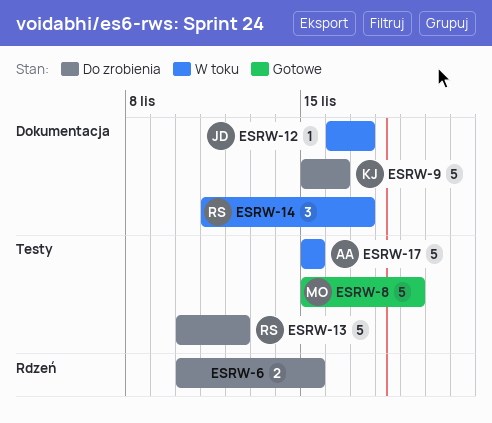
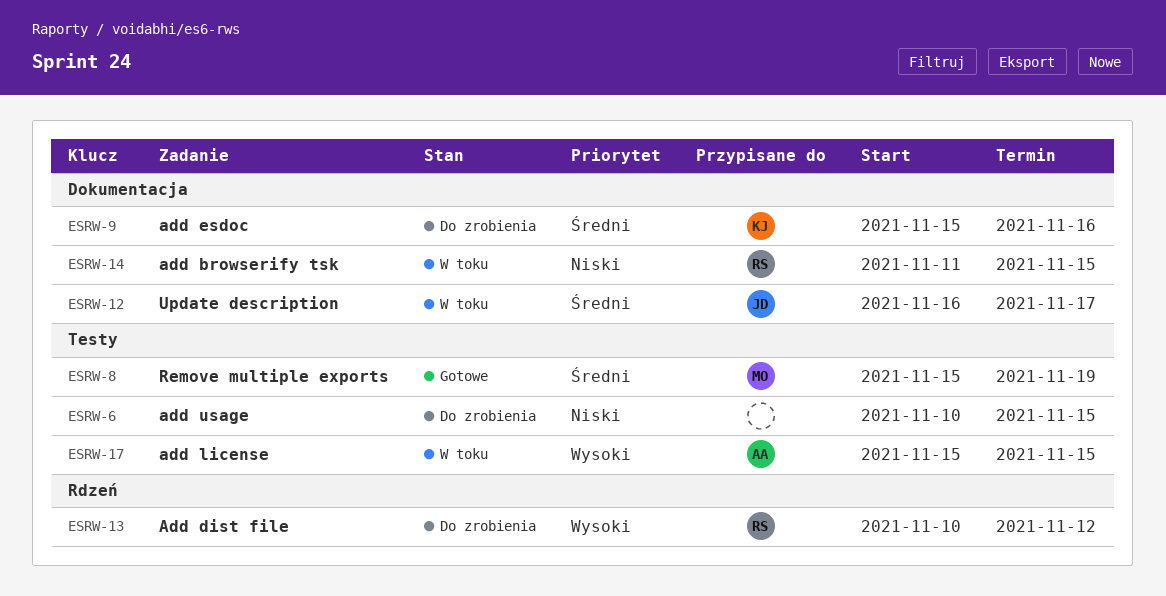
ESRW-6, label: Rdzeń -> Testy
ESRW-13, label: Testy -> Rdzeń
ESRW-14, due: Nov 17 -> Nov 15

